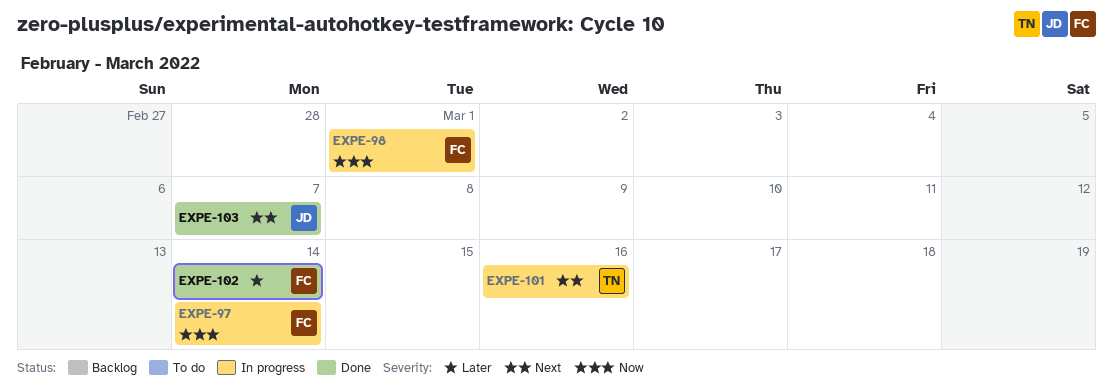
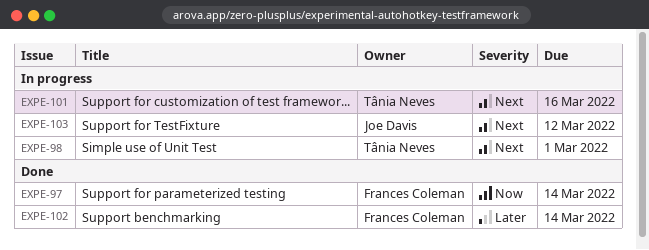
EXPE-97, status: In progress -> Done
EXPE-98, owner: Frances Coleman -> Tânia Neves
EXPE-98, priority: Now -> Next
EXPE-103, status: Done -> In progress
EXPE-103, due: Mar 7 -> Mar 12

